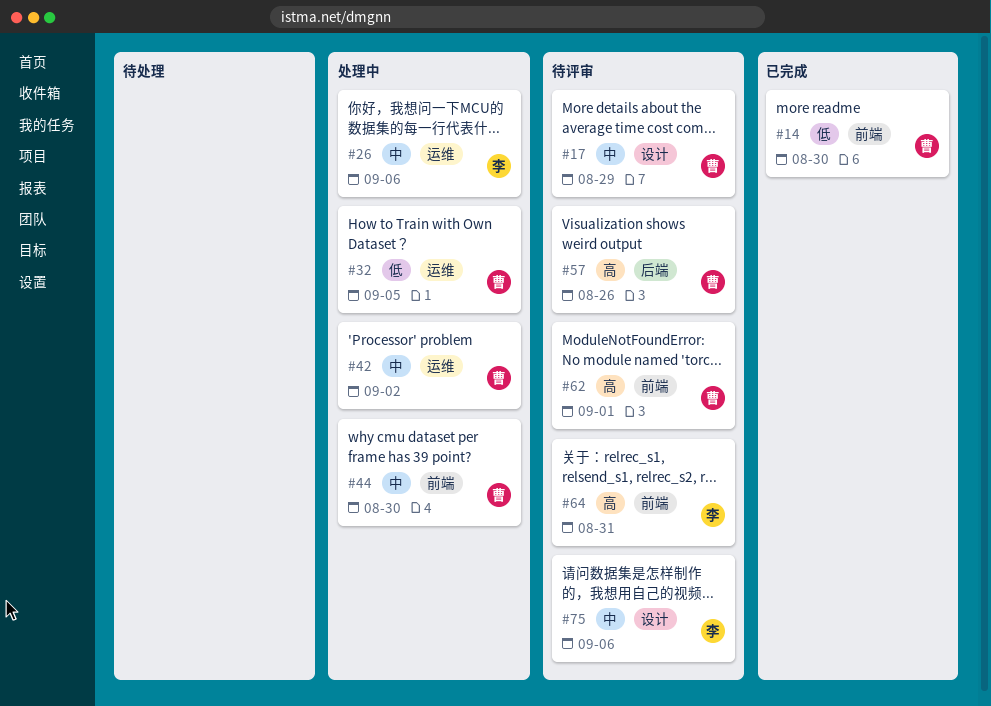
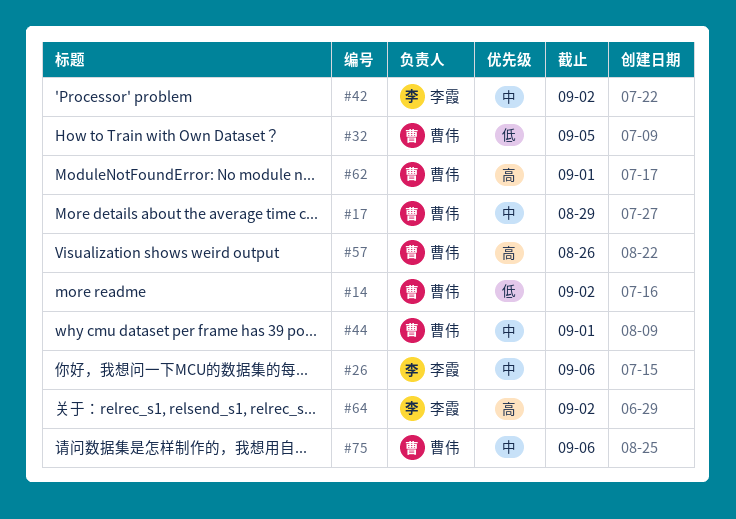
#14, due: Aug 30 -> Sep 2
#42, owner: 曹伟 -> 李霞
#44, due: Aug 30 -> Sep 1
#64, due: Aug 31 -> Sep 2
#75, owner: 李霞 -> 曹伟

